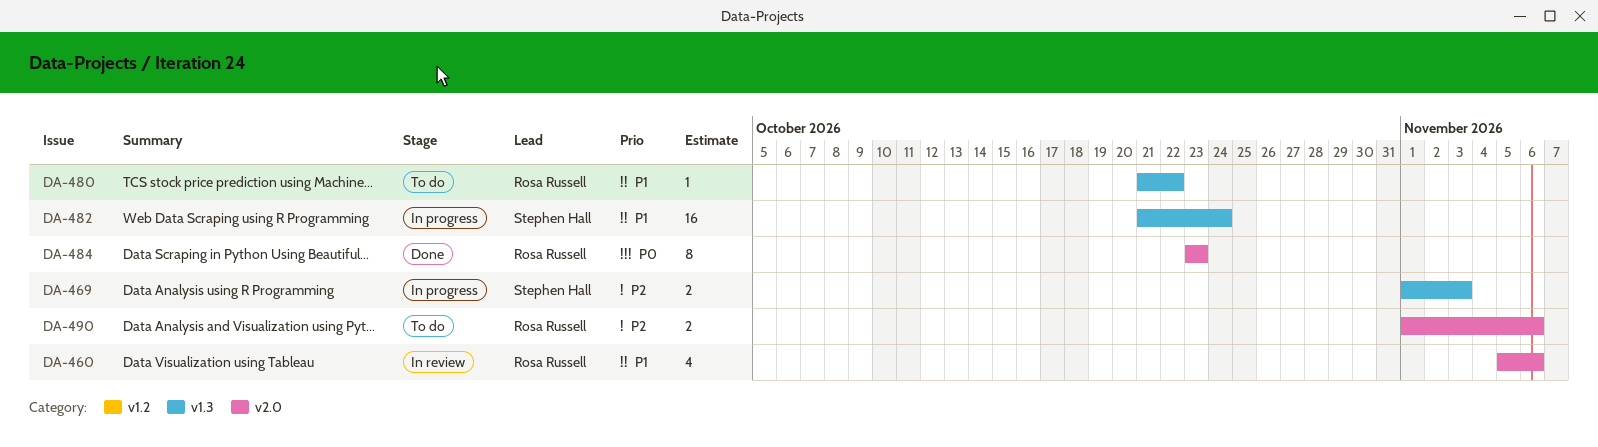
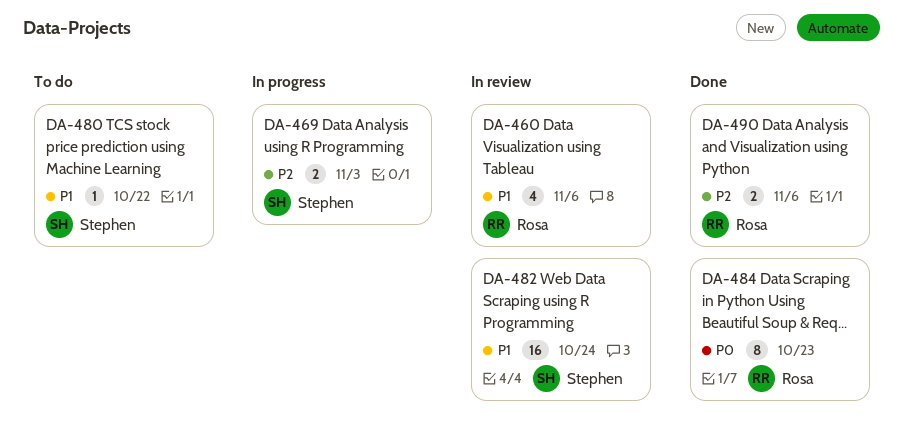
DA-480, owner: Rosa Russell -> Stephen Hall
DA-482, status: In progress -> In review
DA-490, status: To do -> Done

